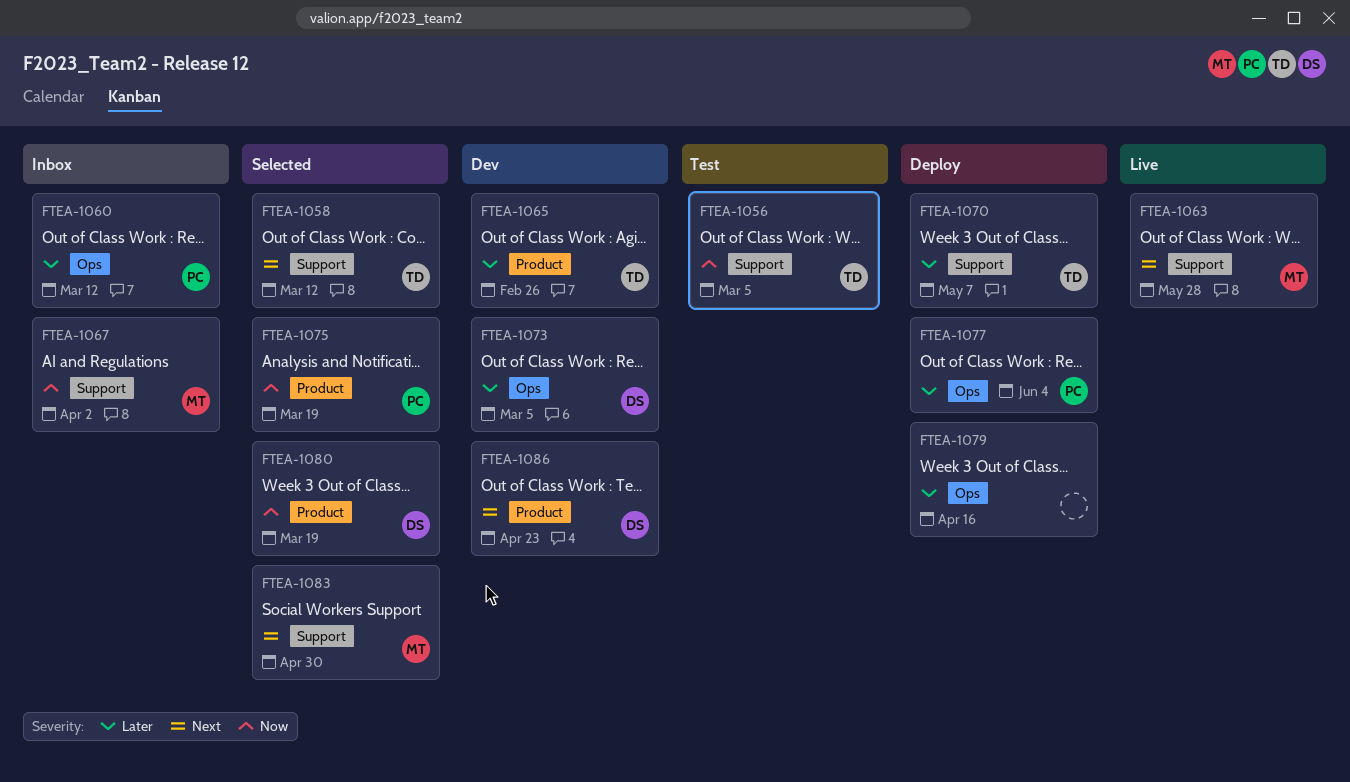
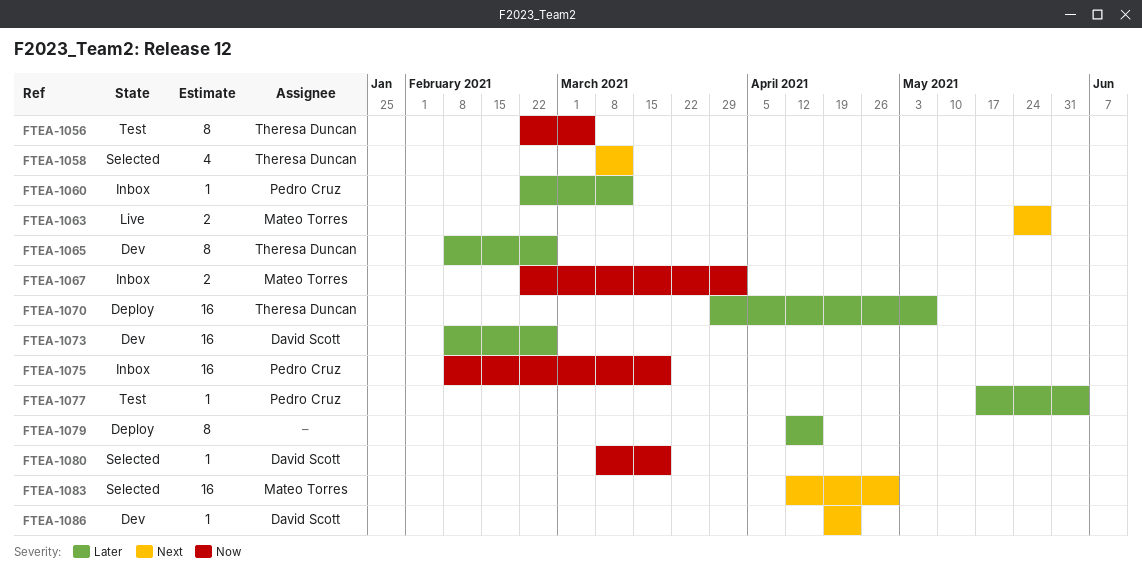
FTEA-1073, due: Mar 5 -> Feb 26
FTEA-1075, status: Selected -> Inbox
FTEA-1077, status: Deploy -> Test

